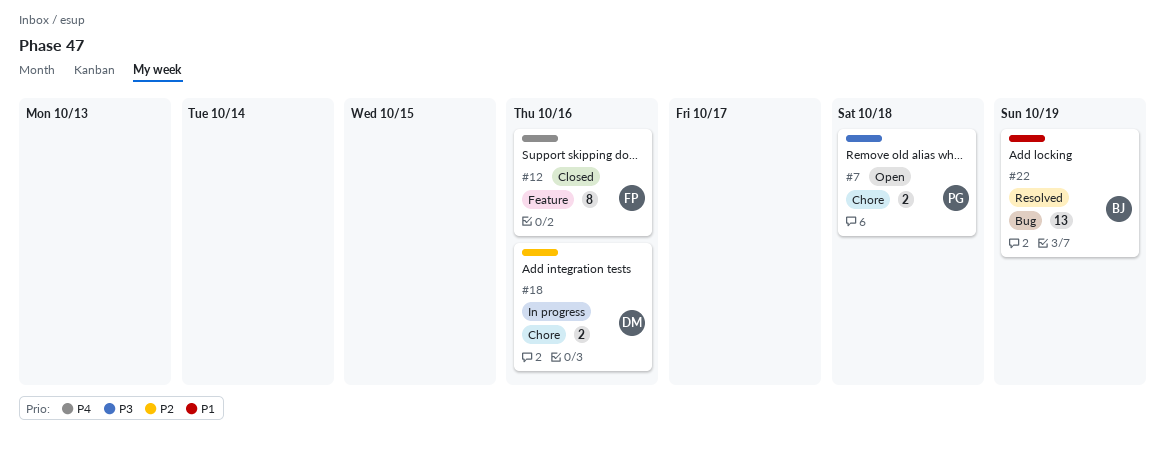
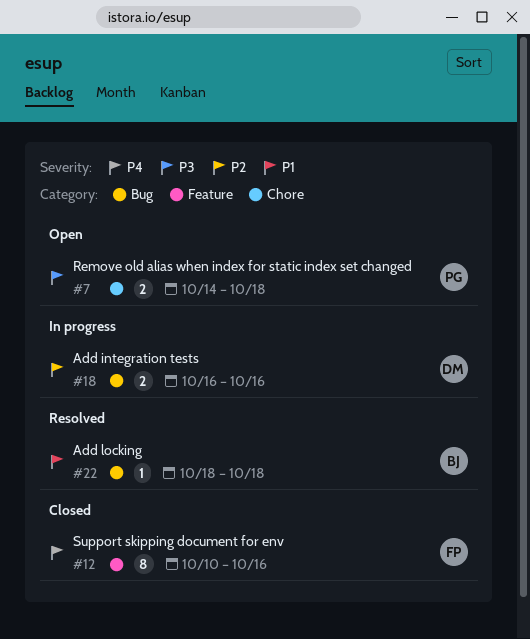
#18, label: Chore -> Bug
#22, estimate: 13 -> 1
#22, due: Oct 19 -> Oct 18

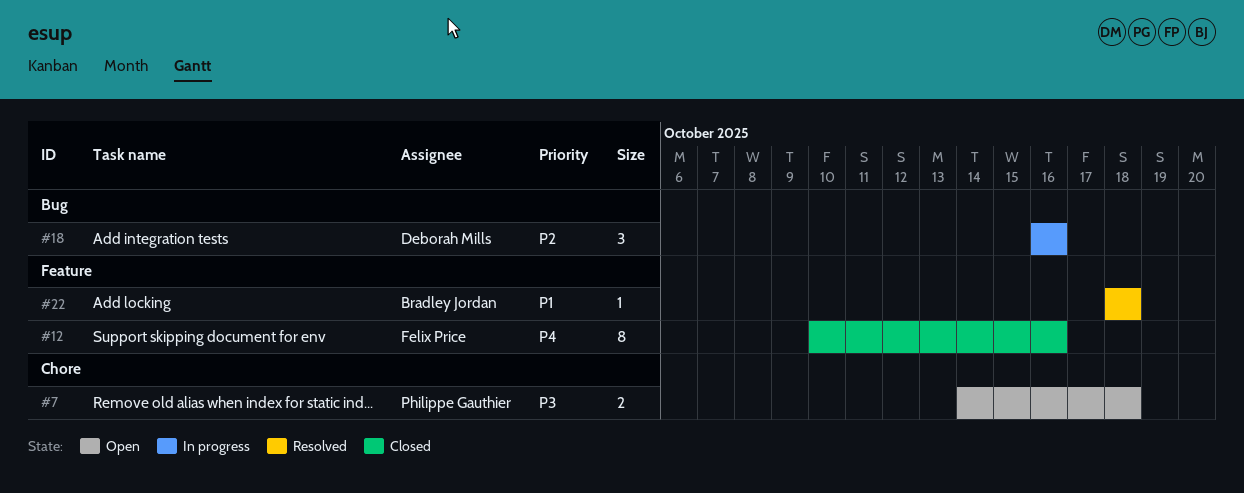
#18, estimate: 2 -> 3
#22, label: Bug -> Feature

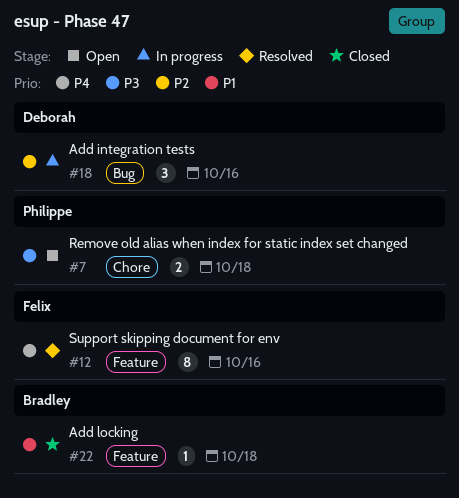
#12, status: Closed -> Resolved
#22, status: Resolved -> Closed

